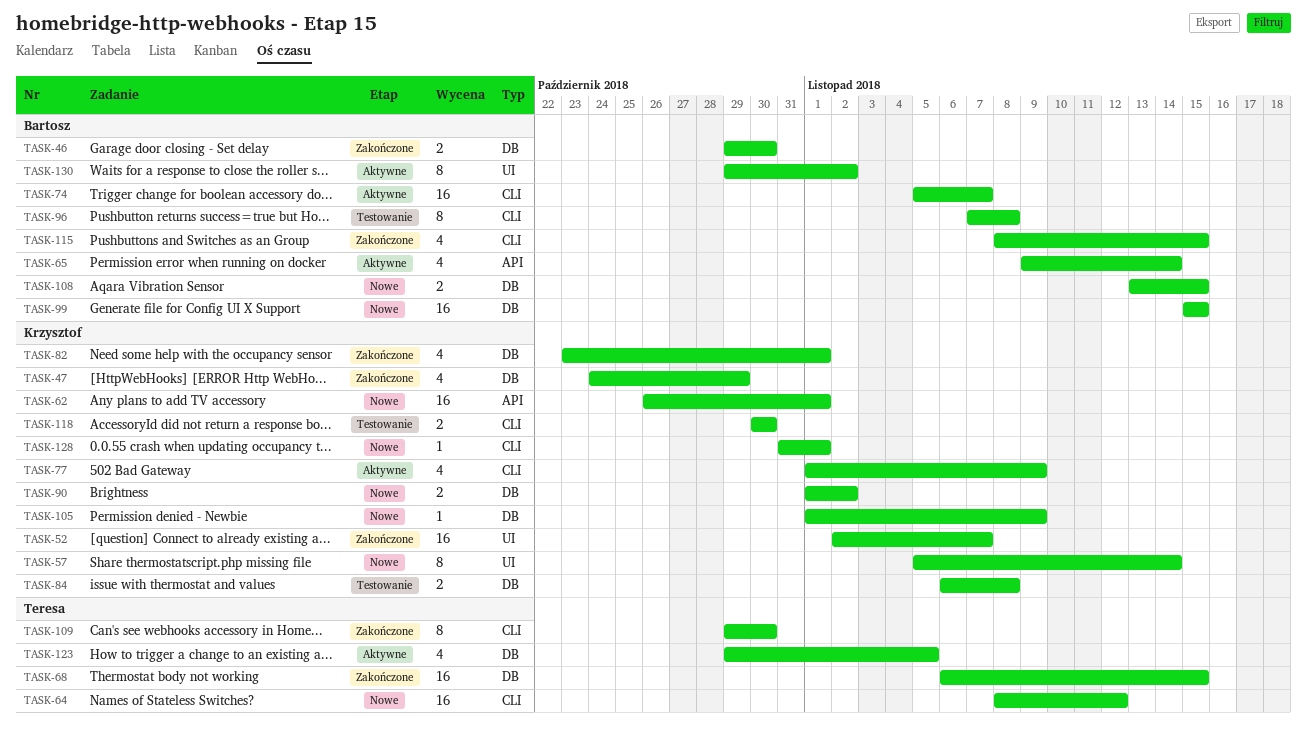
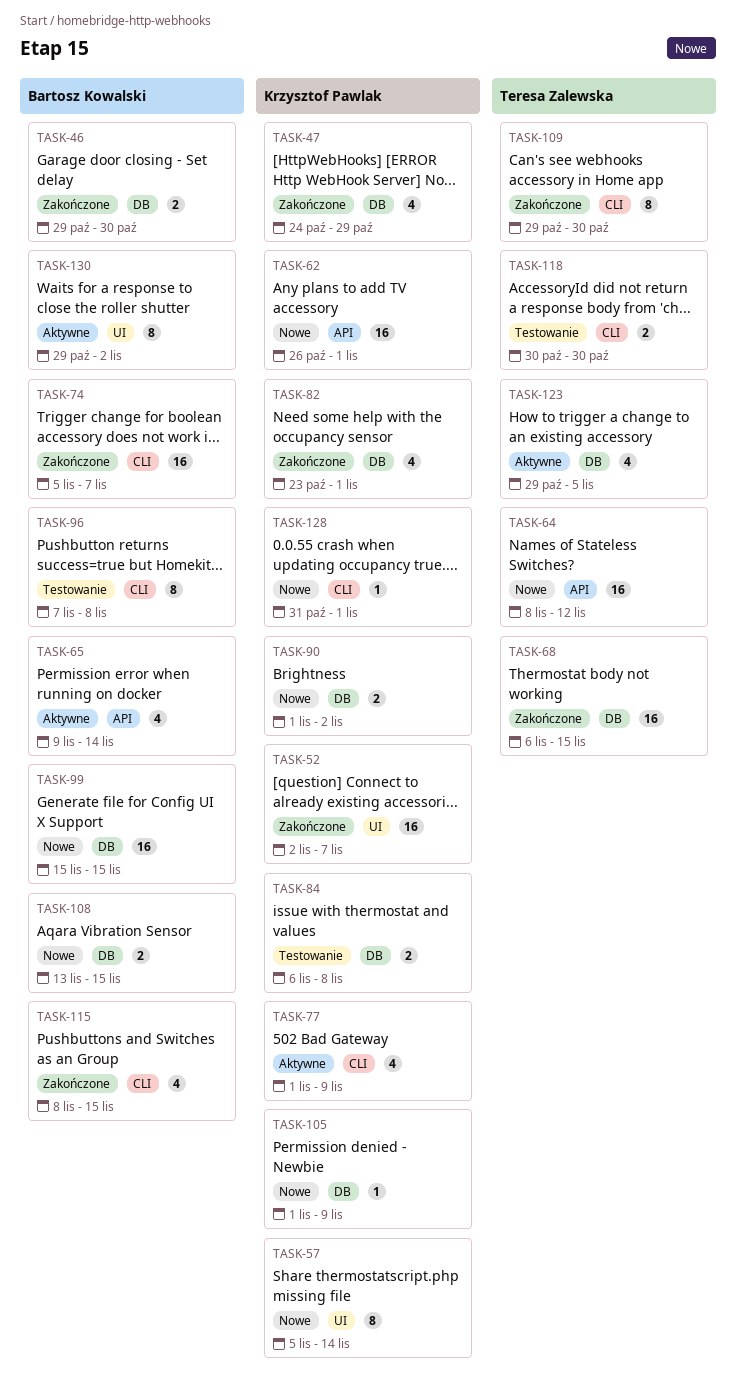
TASK-64, label: CLI -> API
TASK-74, status: Aktywne -> Zakończone
TASK-118, owner: Krzysztof Pawlak -> Teresa Zalewska

